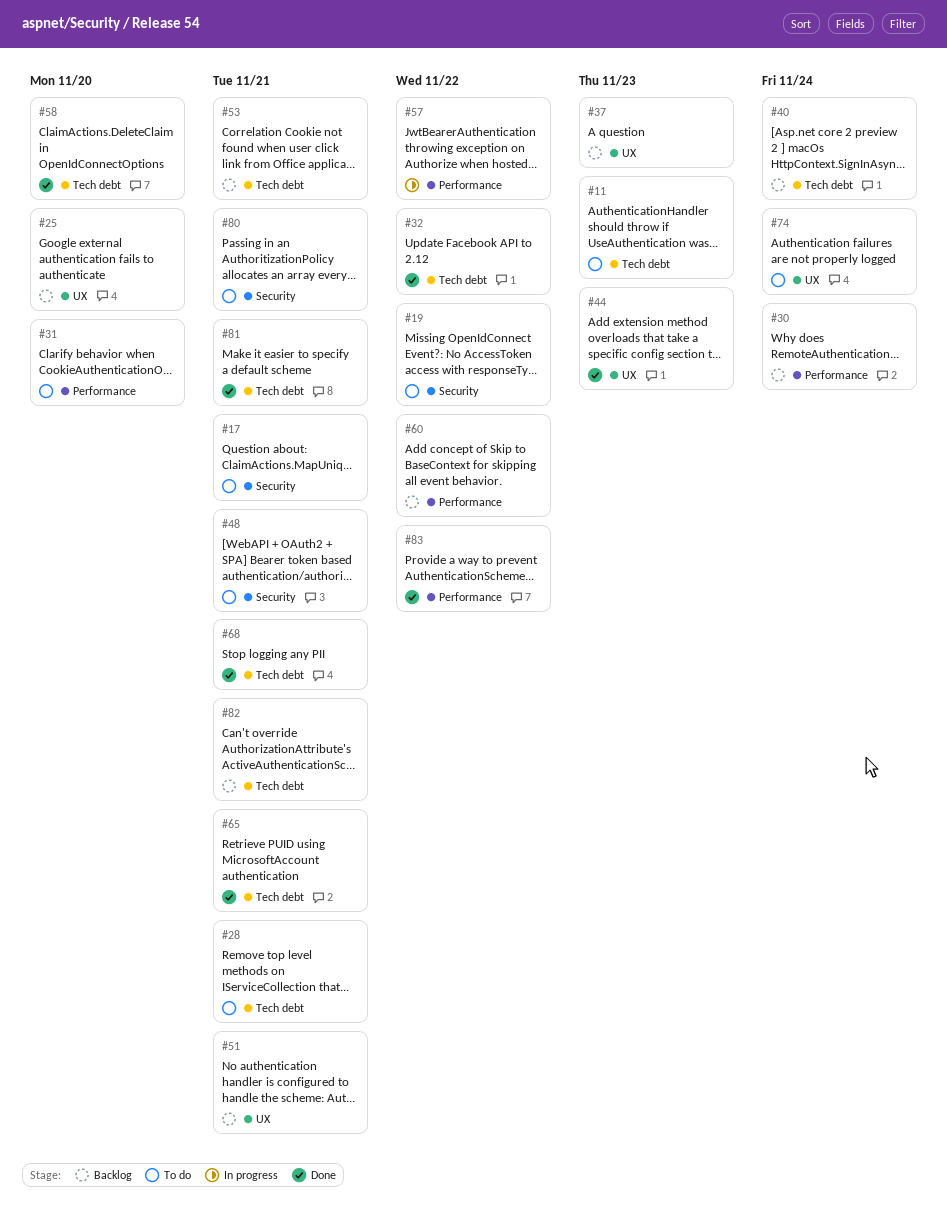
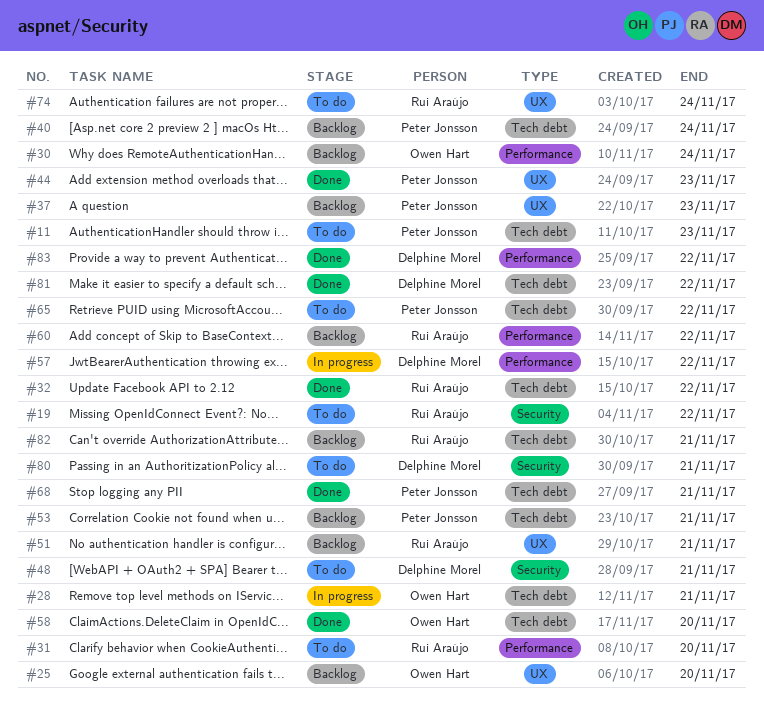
#17: present -> none
#28, status: To do -> In progress
#65, status: Done -> To do
#65, due: Nov 21 -> Nov 22
#81, due: Nov 21 -> Nov 22

